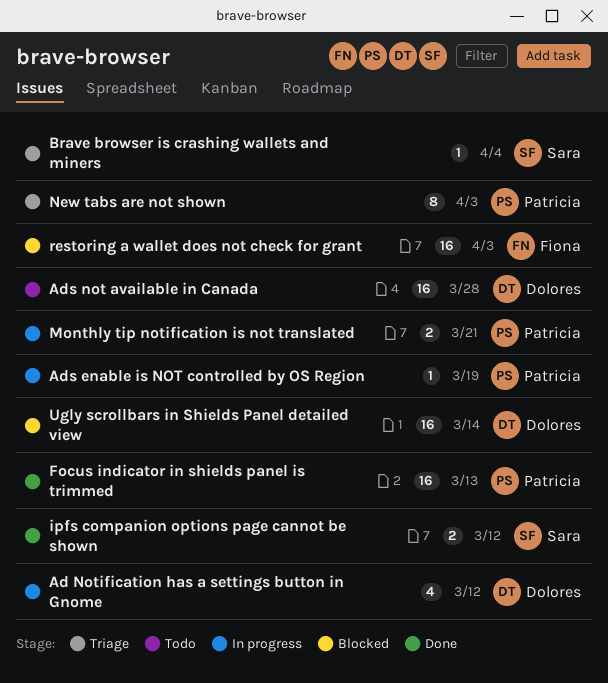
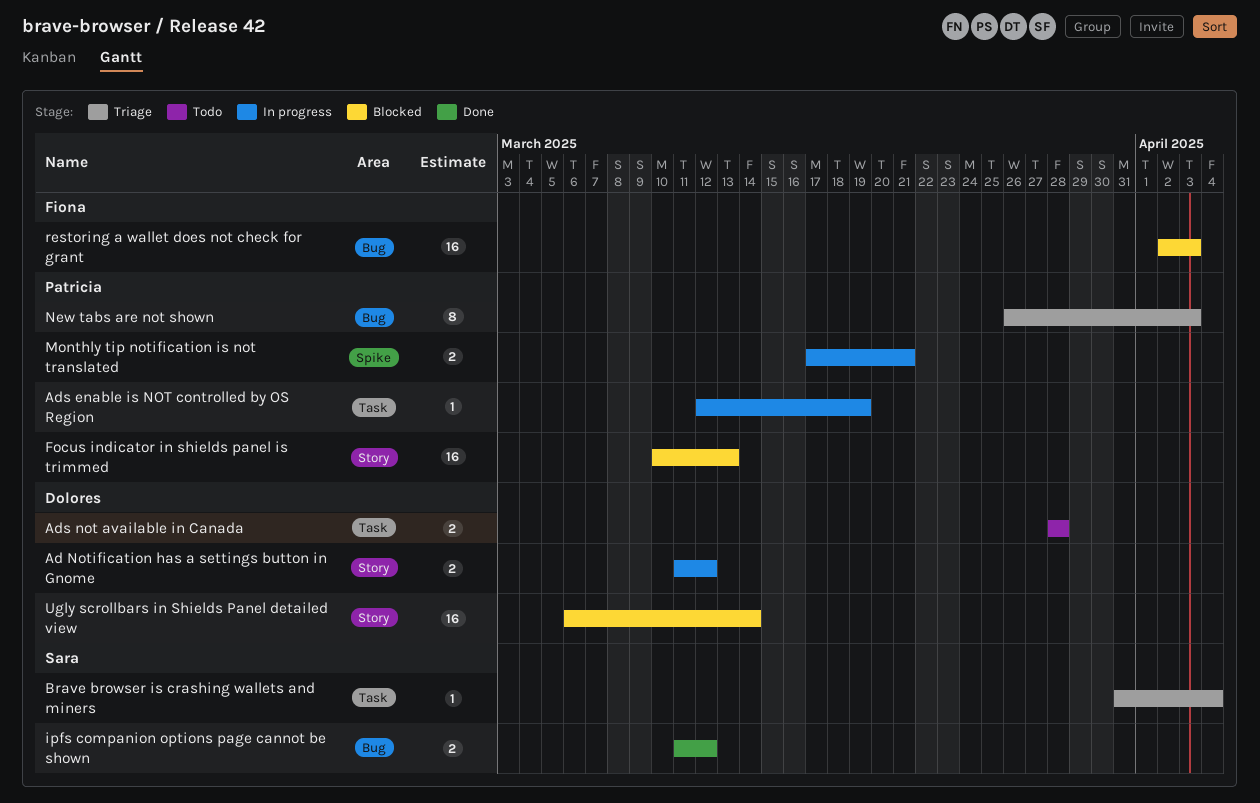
Ad Notification has a settings button in Gnome, estimate: 4 -> 2
Ads not available in Canada, estimate: 16 -> 2
Focus indicator in shields panel is trimmed, status: Done -> Blocked

